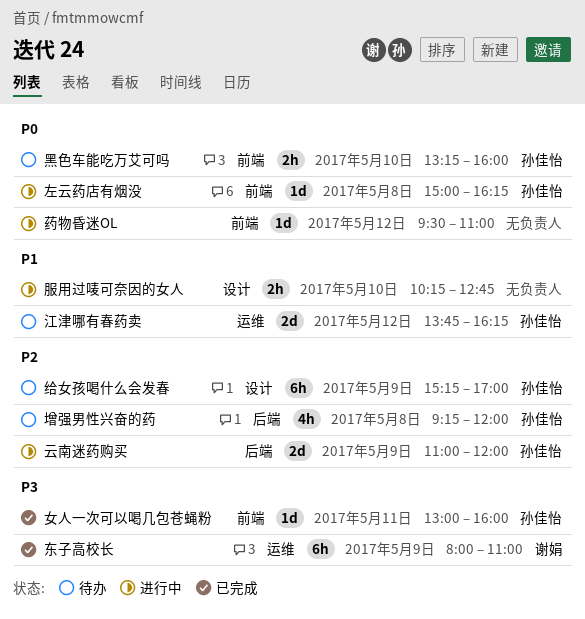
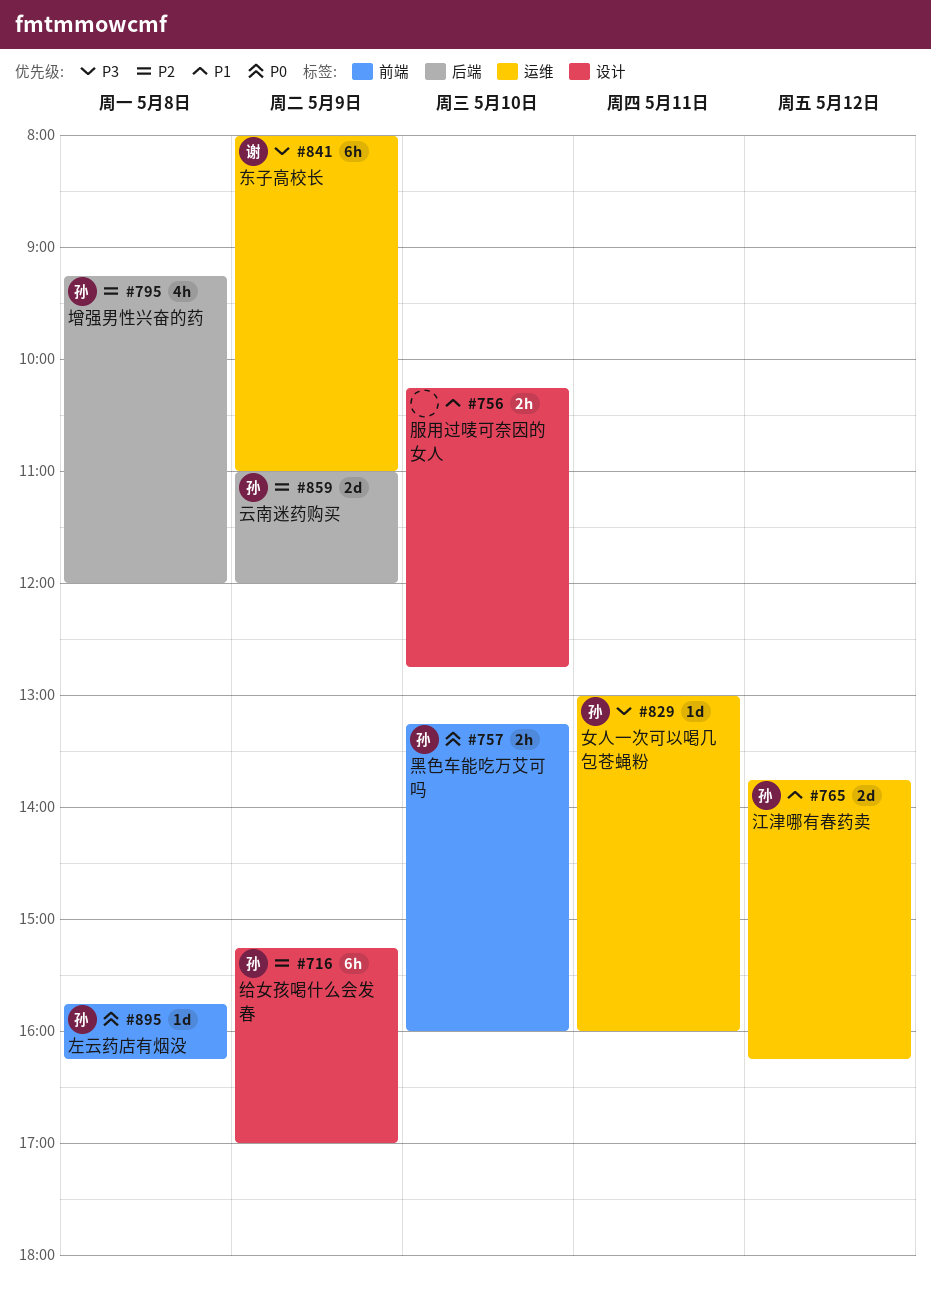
女人一次可以喝几包苍蝇粉, label: 前端 -> 运维
左云药店有烟没, begins: 15:00 -> 15:45
药物昏迷OL: present -> none

